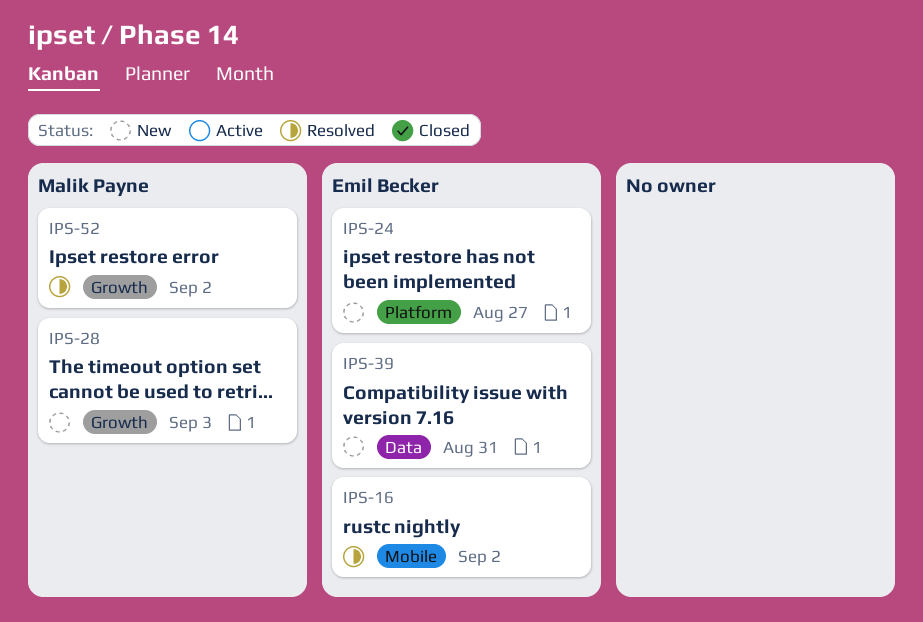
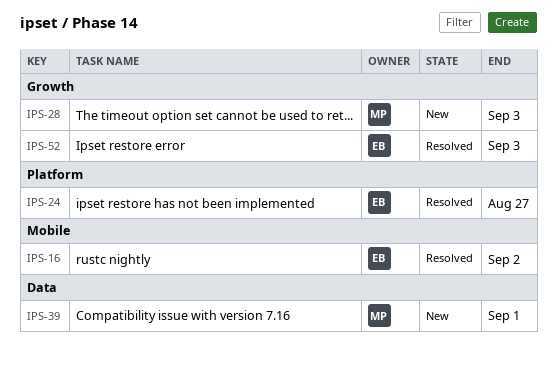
IPS-24, status: New -> Resolved
IPS-39, owner: Emil Becker -> Malik Payne
IPS-39, due: Aug 31 -> Sep 1
IPS-52, owner: Malik Payne -> Emil Becker
IPS-52, due: Sep 2 -> Sep 3

